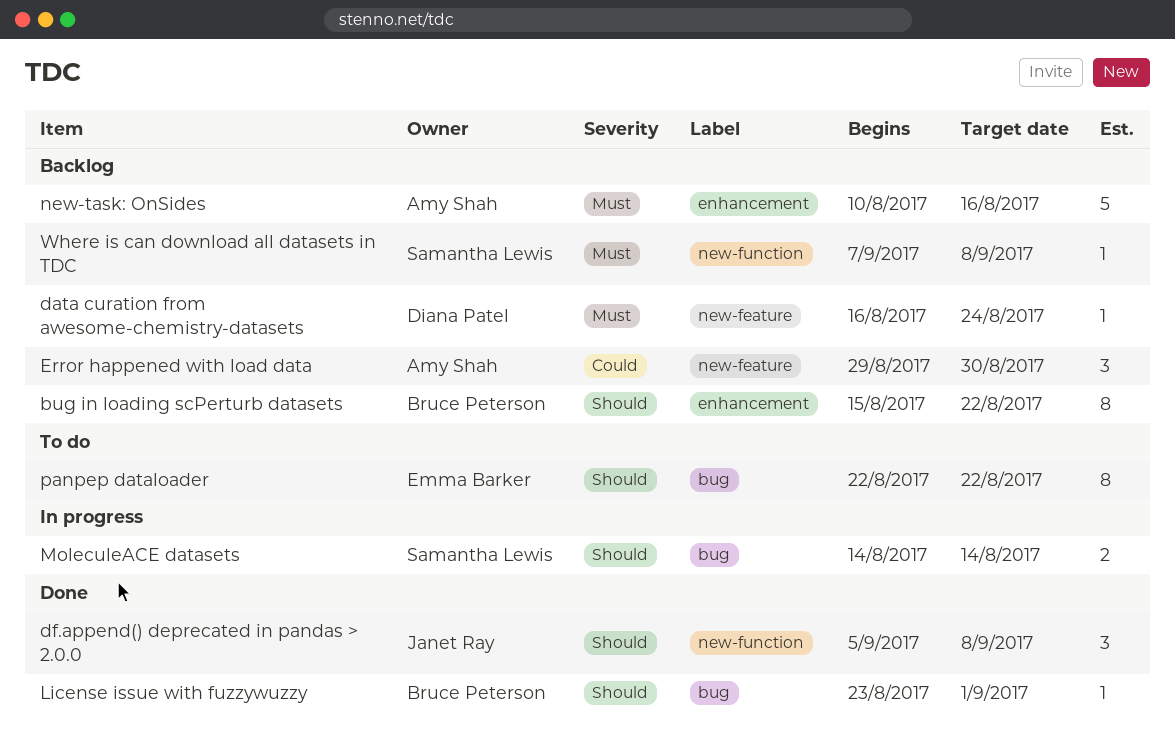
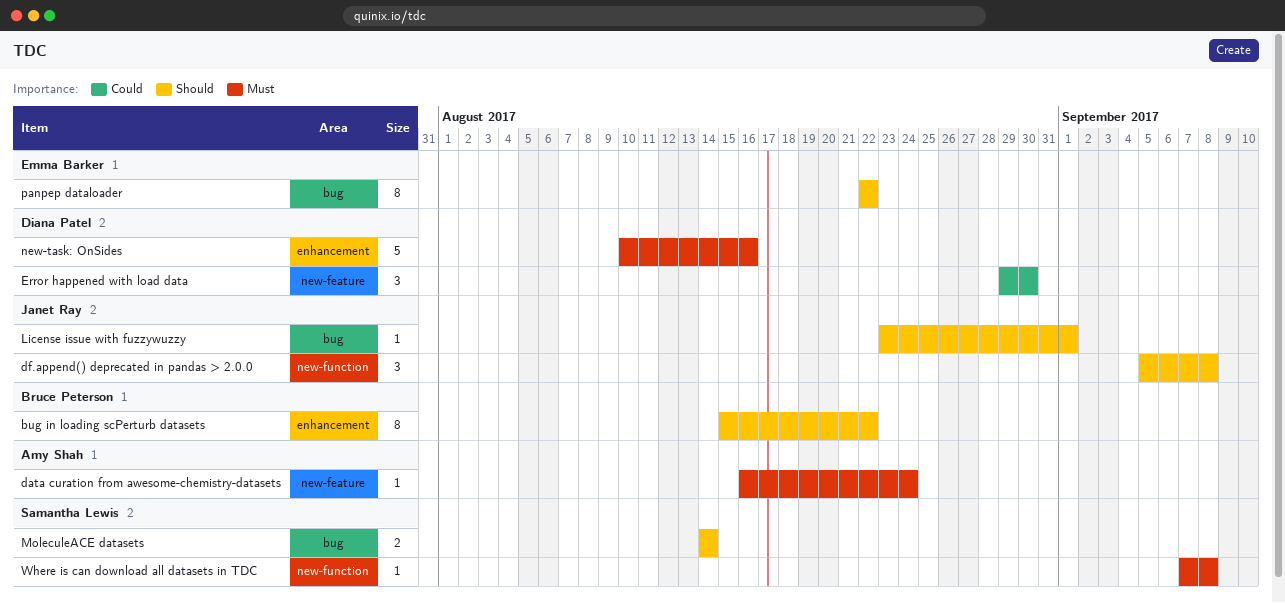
data curation from awesome-chemistry-datasets, owner: Diana Patel -> Amy Shah
Error happened with load data, owner: Amy Shah -> Diana Patel
License issue with fuzzywuzzy, owner: Bruce Peterson -> Janet Ray
new-task: OnSides, owner: Amy Shah -> Diana Patel

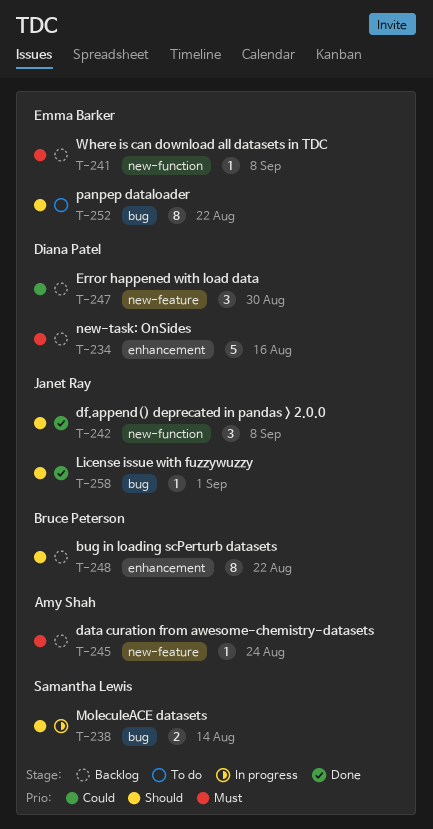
Where is can download all datasets in TDC, owner: Samantha Lewis -> Emma Barker

